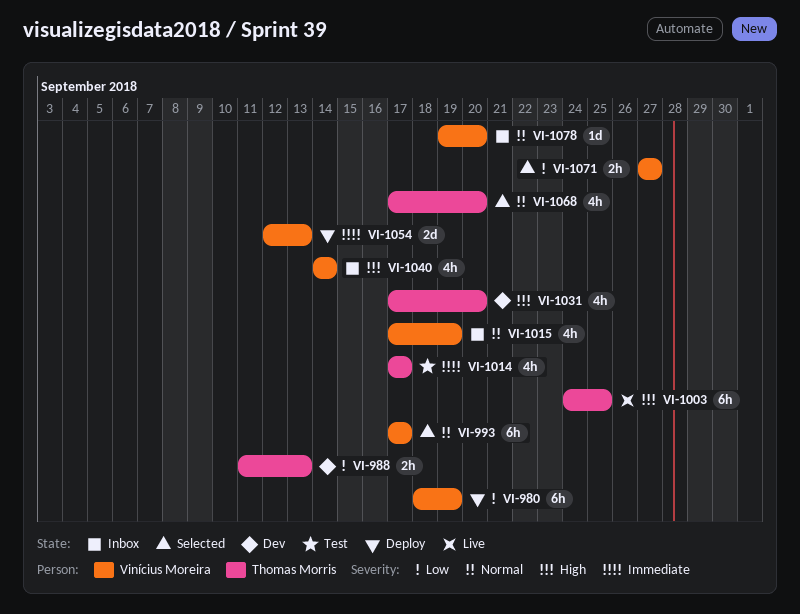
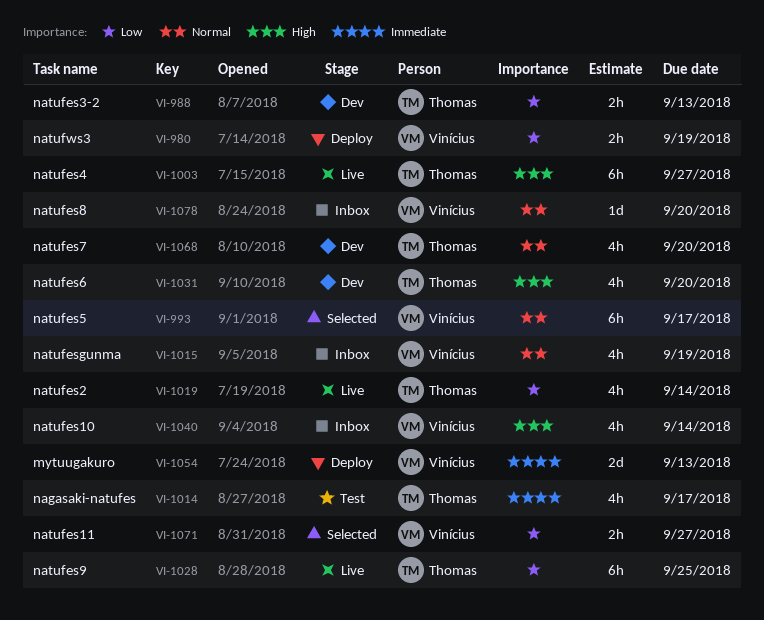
VI-980, estimate: 6h -> 2h
VI-1003, due: Sep 25 -> Sep 27
VI-1019: none -> present
VI-1028: none -> present
VI-1068, status: Selected -> Dev

